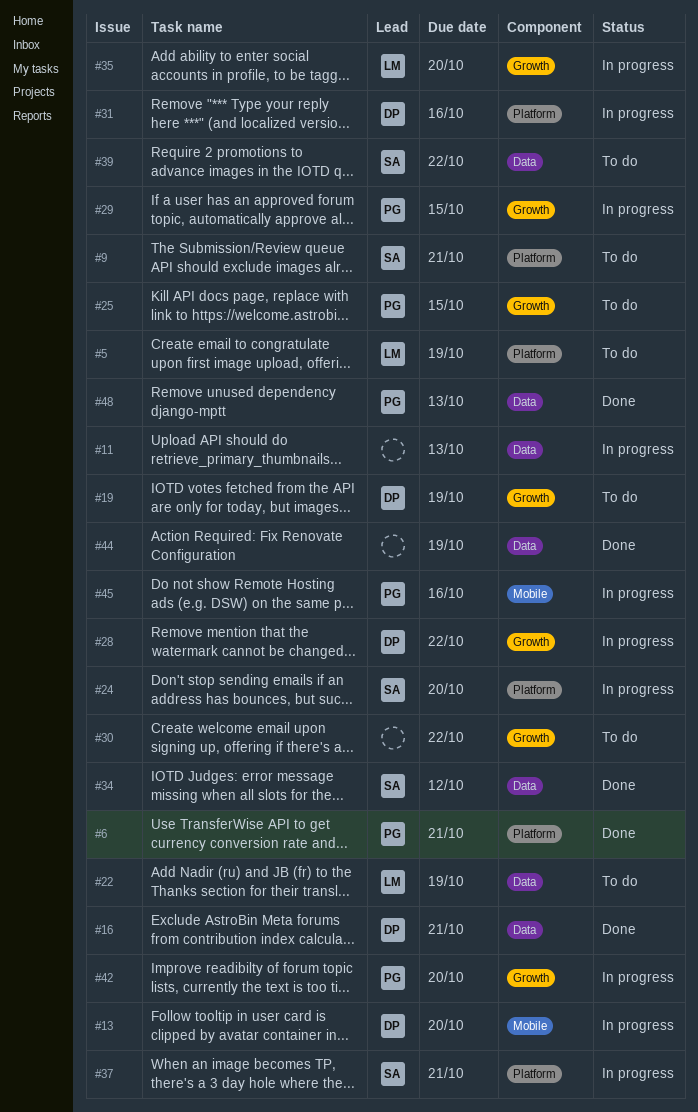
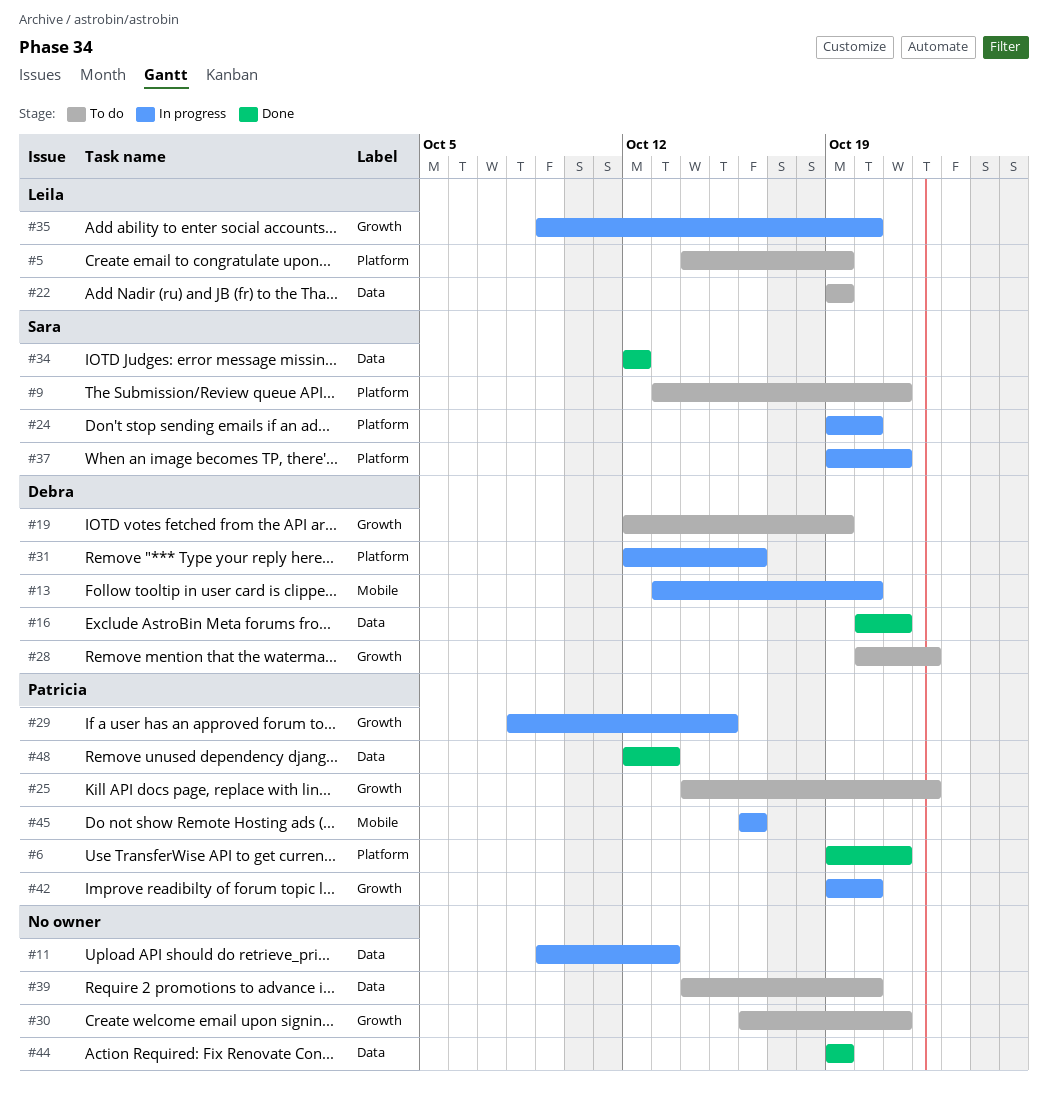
#25, due: Oct 15 -> Oct 22
#28, status: In progress -> To do
#30, due: Oct 22 -> Oct 21
#39, owner: Sara -> none
#39, due: Oct 22 -> Oct 20

